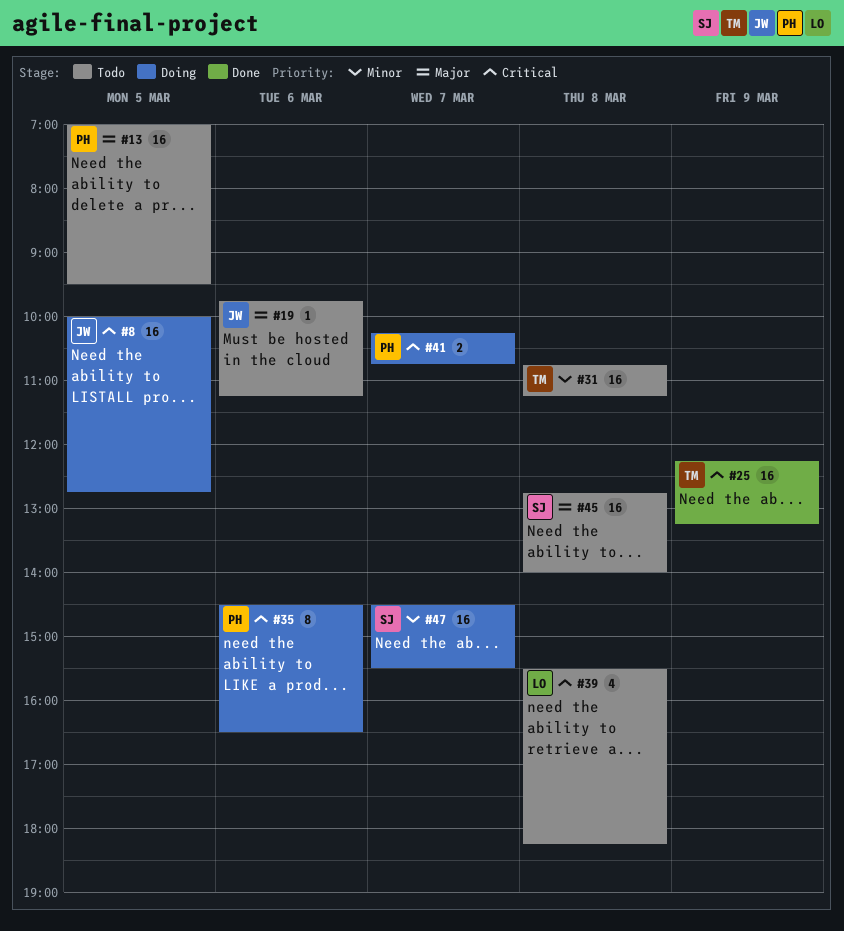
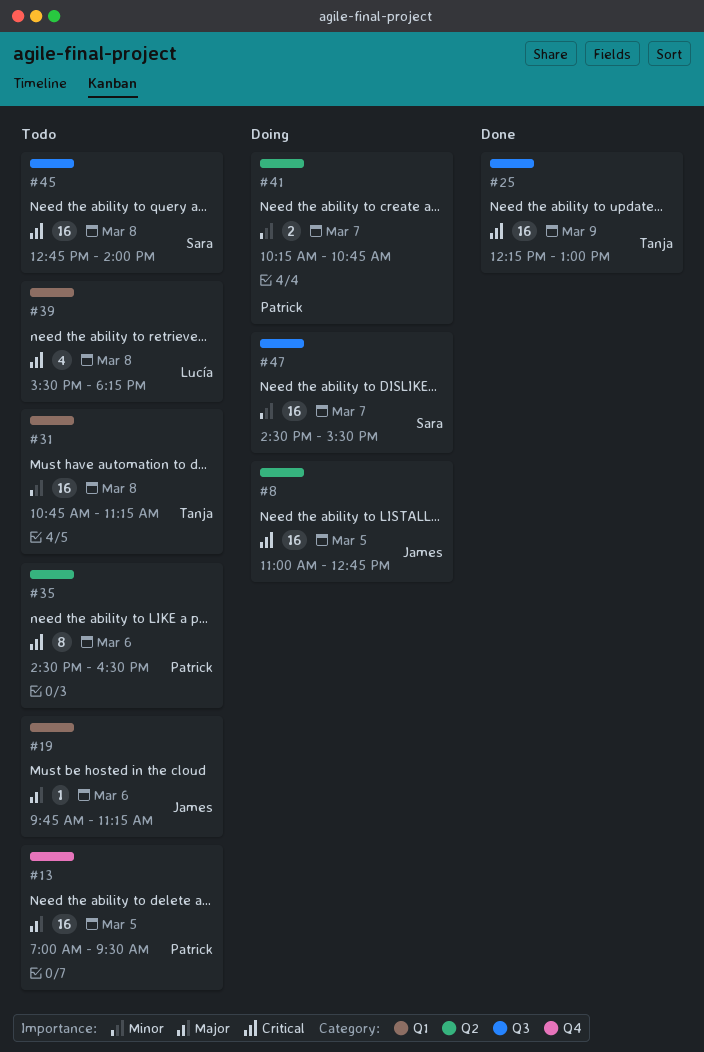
#8, begins: 10:00 -> 11:00
#25, ends: 13:15 -> 13:00
#35, status: Doing -> Todo
#41, priority: Critical -> Minor
#45, priority: Major -> Critical

